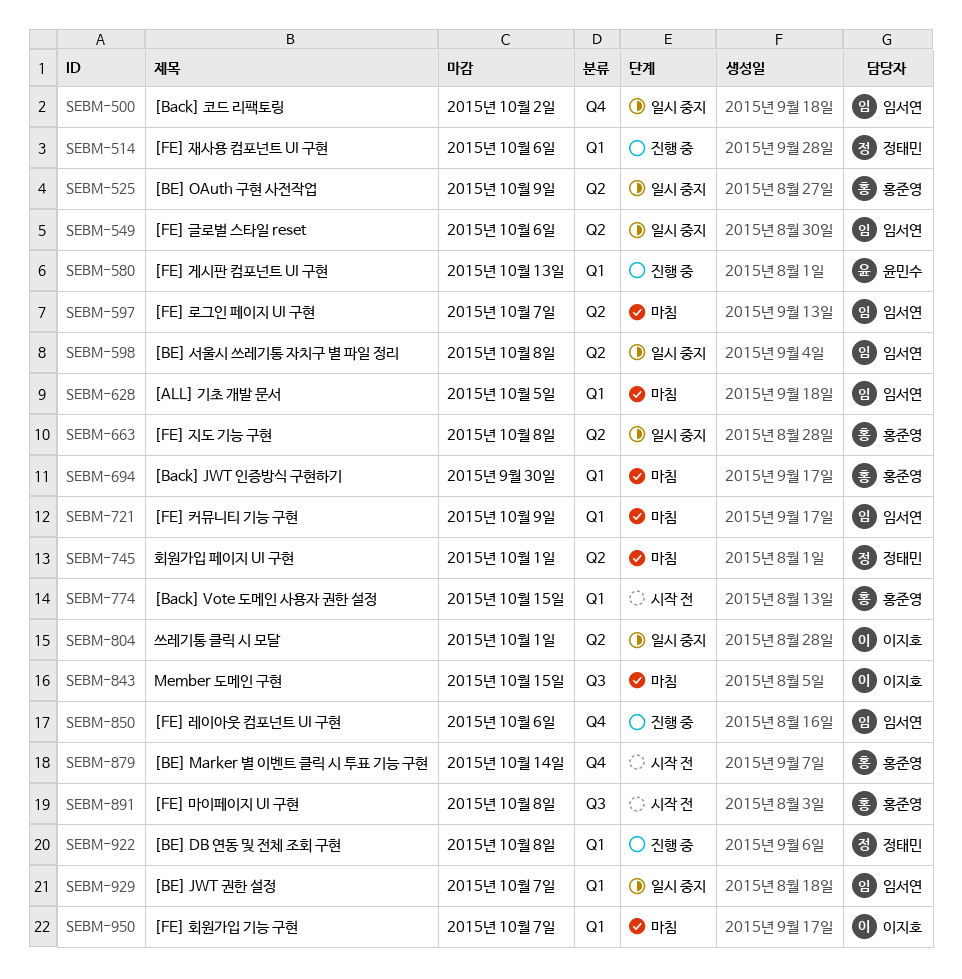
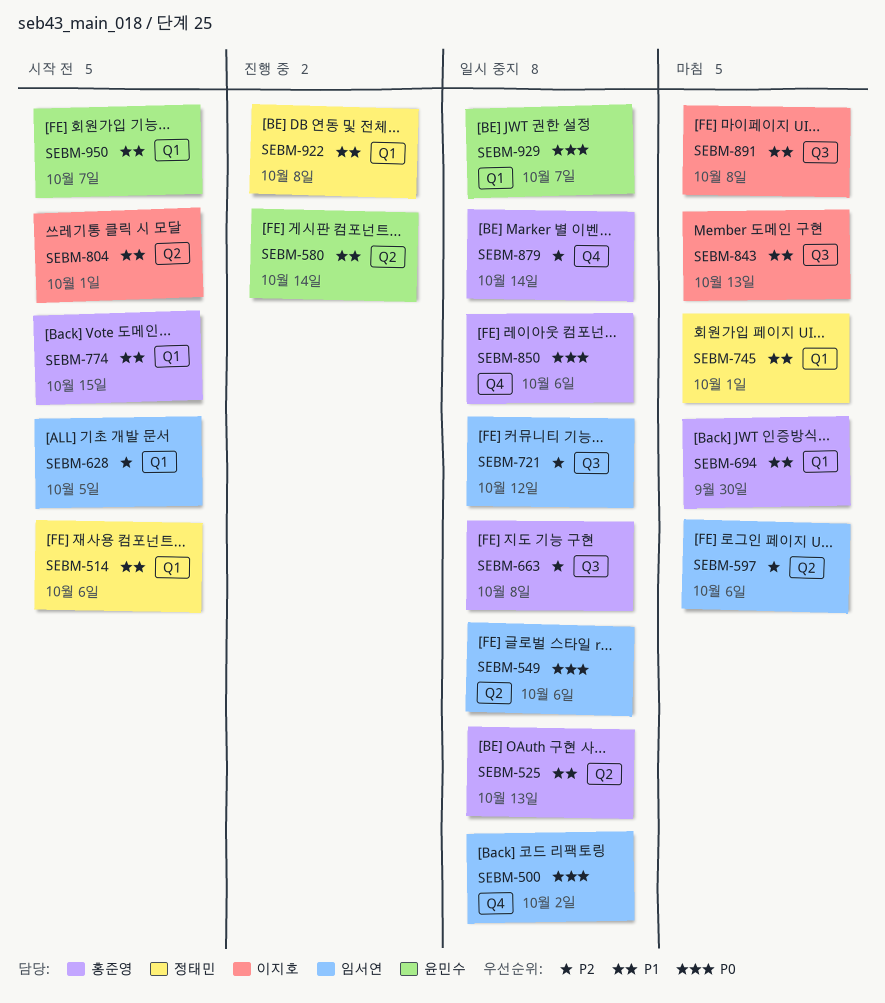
SEBM-514, status: 진행 중 -> 시작 전
SEBM-525, due: Oct 9 -> Oct 13
SEBM-580, label: Q1 -> Q2
SEBM-580, due: Oct 13 -> Oct 14
SEBM-597, due: Oct 7 -> Oct 6
SEBM-598: present -> none
SEBM-628, status: 마침 -> 시작 전
SEBM-663, label: Q2 -> Q3
SEBM-721, status: 마침 -> 일시 중지
SEBM-721, label: Q1 -> Q3
SEBM-721, due: Oct 9 -> Oct 12
SEBM-745, label: Q2 -> Q1
SEBM-804, status: 일시 중지 -> 시작 전
SEBM-843, due: Oct 15 -> Oct 13
SEBM-850, status: 진행 중 -> 일시 중지
SEBM-850, owner: 임서연 -> 홍준영
SEBM-879, status: 시작 전 -> 일시 중지
SEBM-891, status: 시작 전 -> 마침
SEBM-891, owner: 홍준영 -> 이지호
SEBM-929, owner: 임서연 -> 윤민수
SEBM-950, status: 마침 -> 시작 전
SEBM-950, owner: 이지호 -> 윤민수

